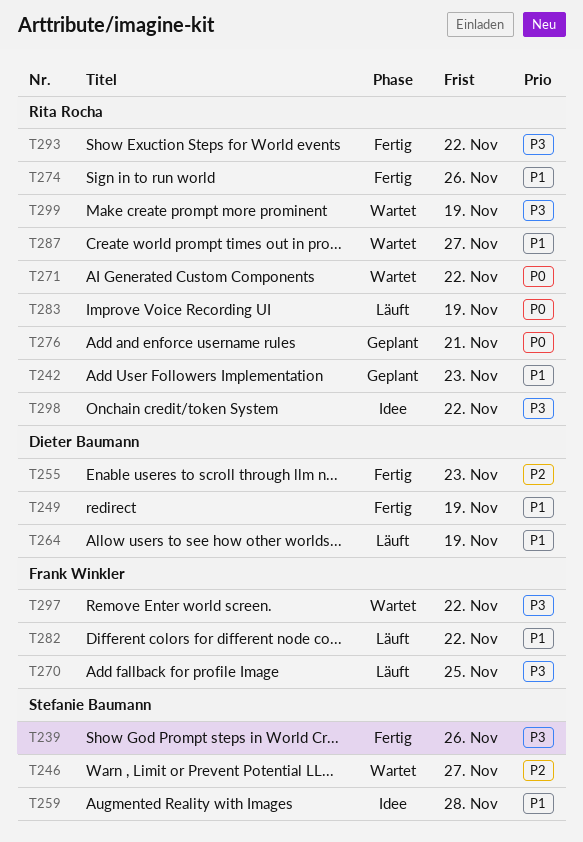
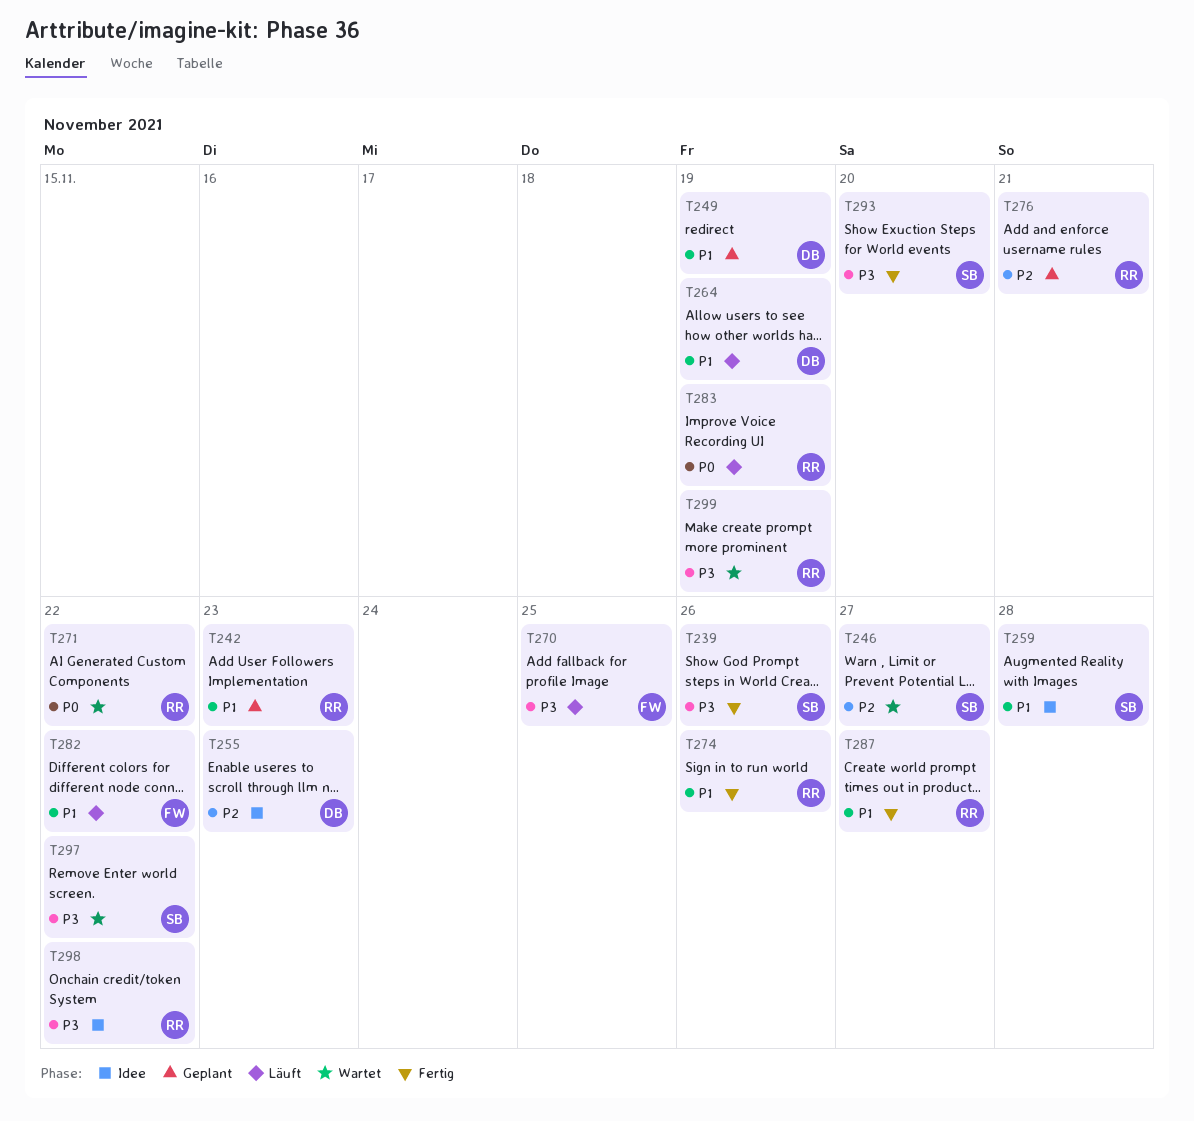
T249, status: Fertig -> Geplant
T255, status: Fertig -> Idee
T276, priority: P0 -> P2
T287, status: Wartet -> Fertig
T293, owner: Rita Rocha -> Stefanie Baumann
T293, due: Nov 22 -> Nov 20
T297, owner: Frank Winkler -> Stefanie Baumann

